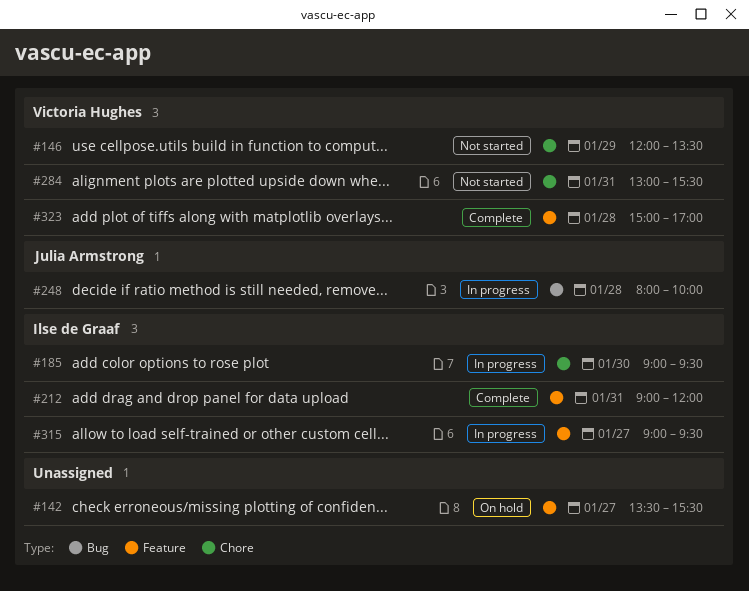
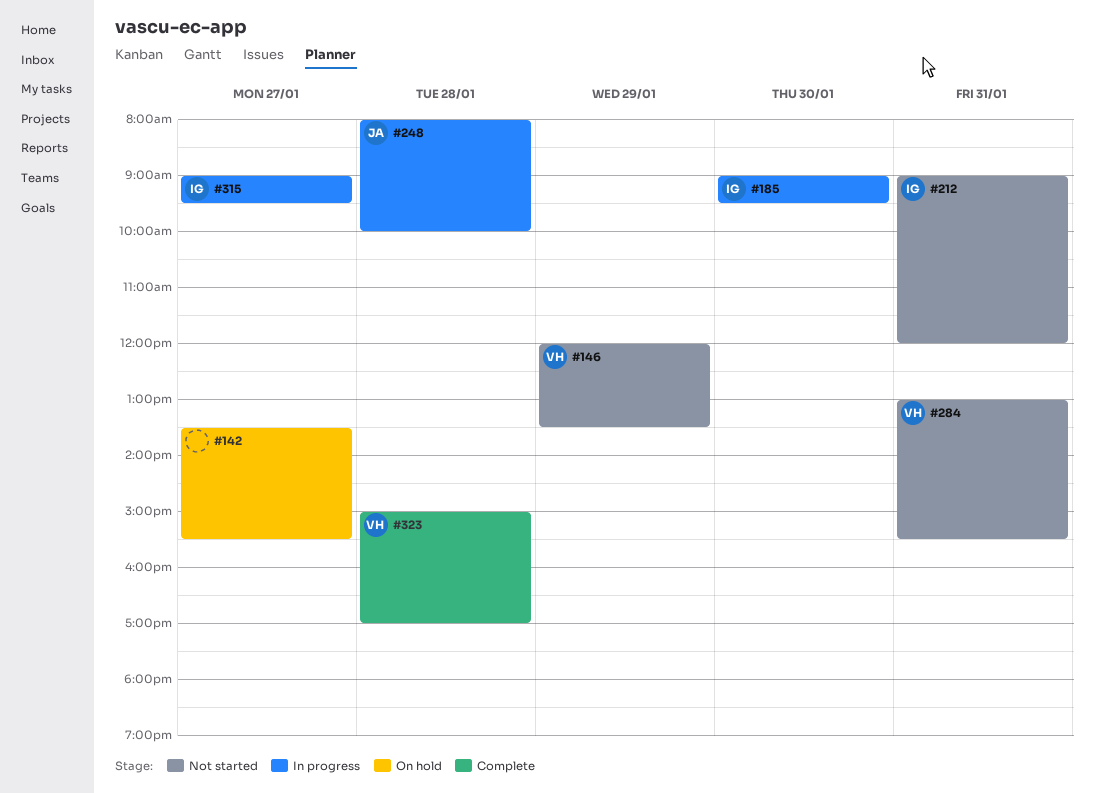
#212, status: Complete -> Not started

